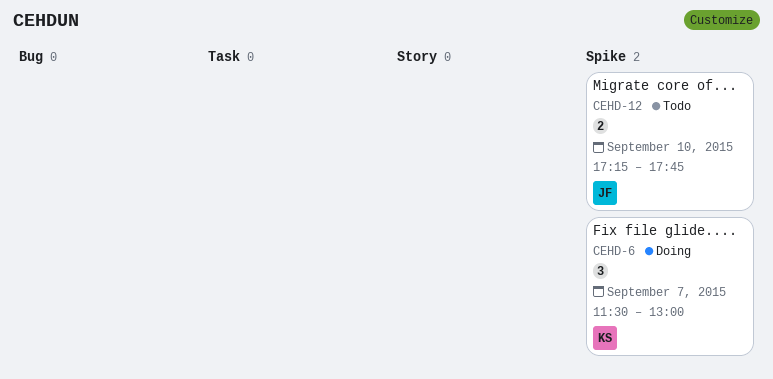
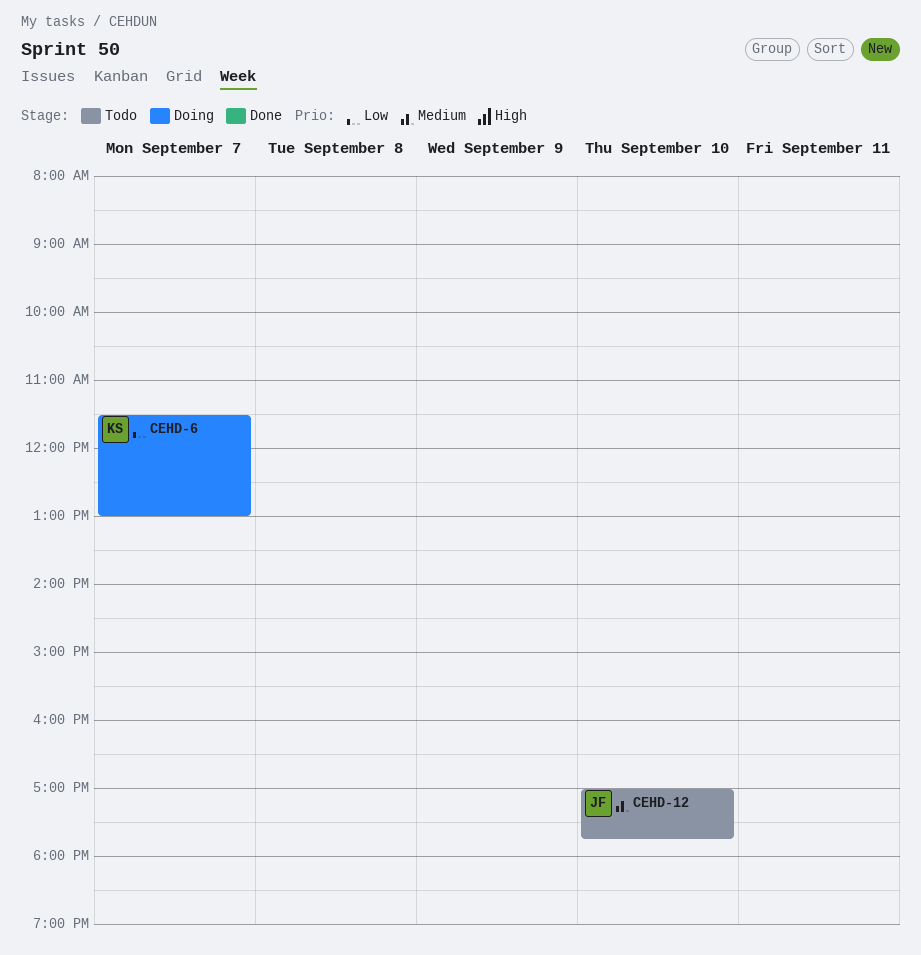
CEHD-12, begins: 17:15 -> 17:00

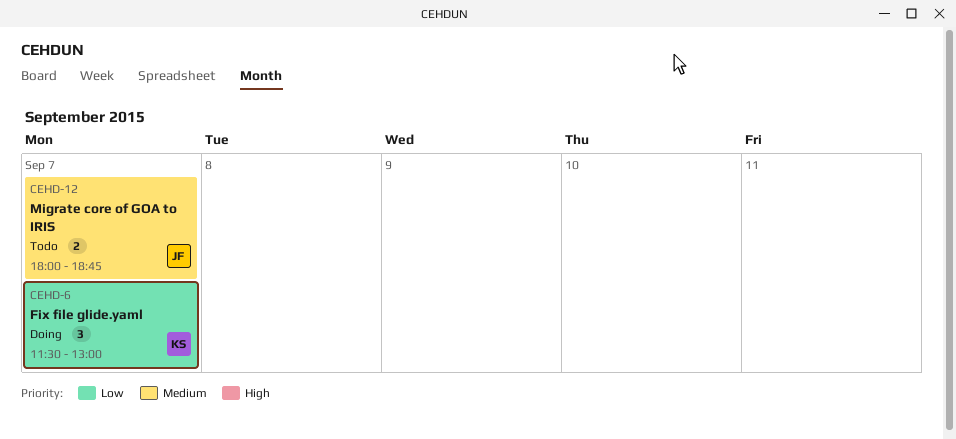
CEHD-12, day: Sep 10 -> Sep 7
CEHD-12, begins: 17:00 -> 18:00
CEHD-12, ends: 17:45 -> 18:45

